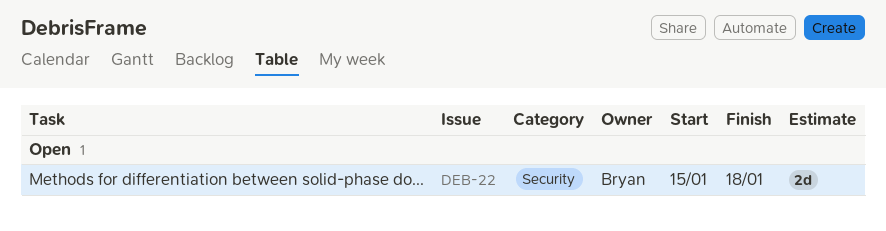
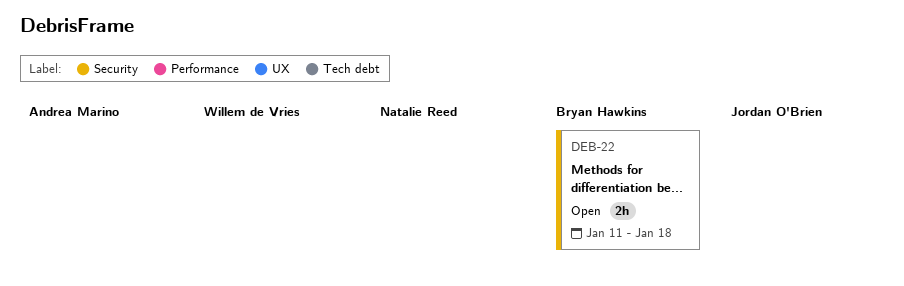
DEB-22, estimate: 2d -> 2h
DEB-22, start: Jan 15 -> Jan 11

